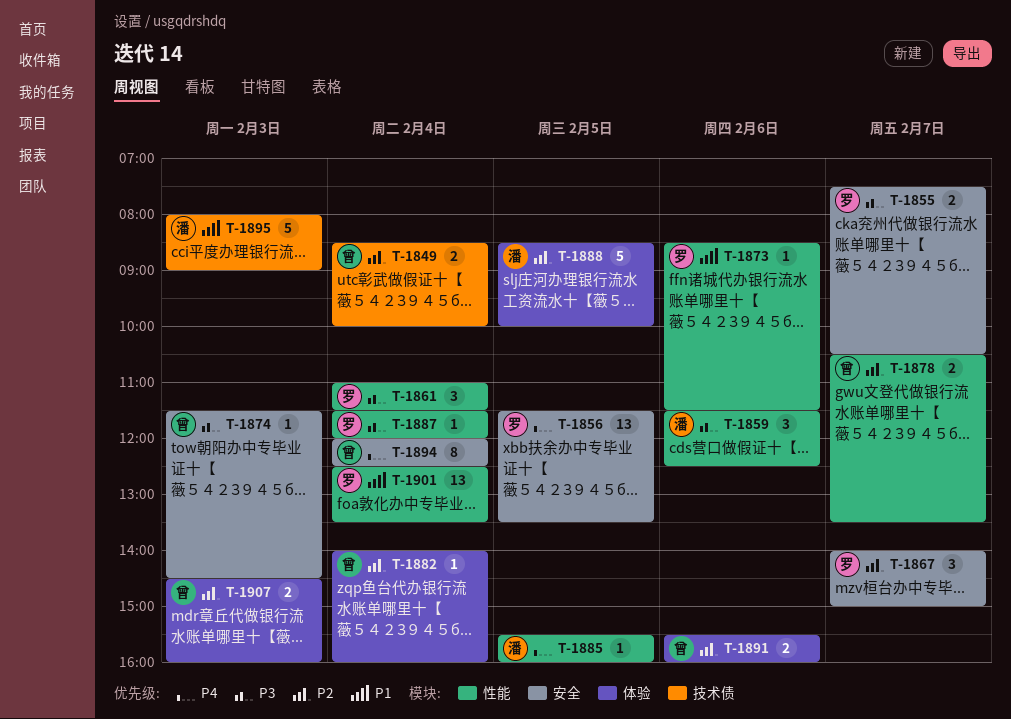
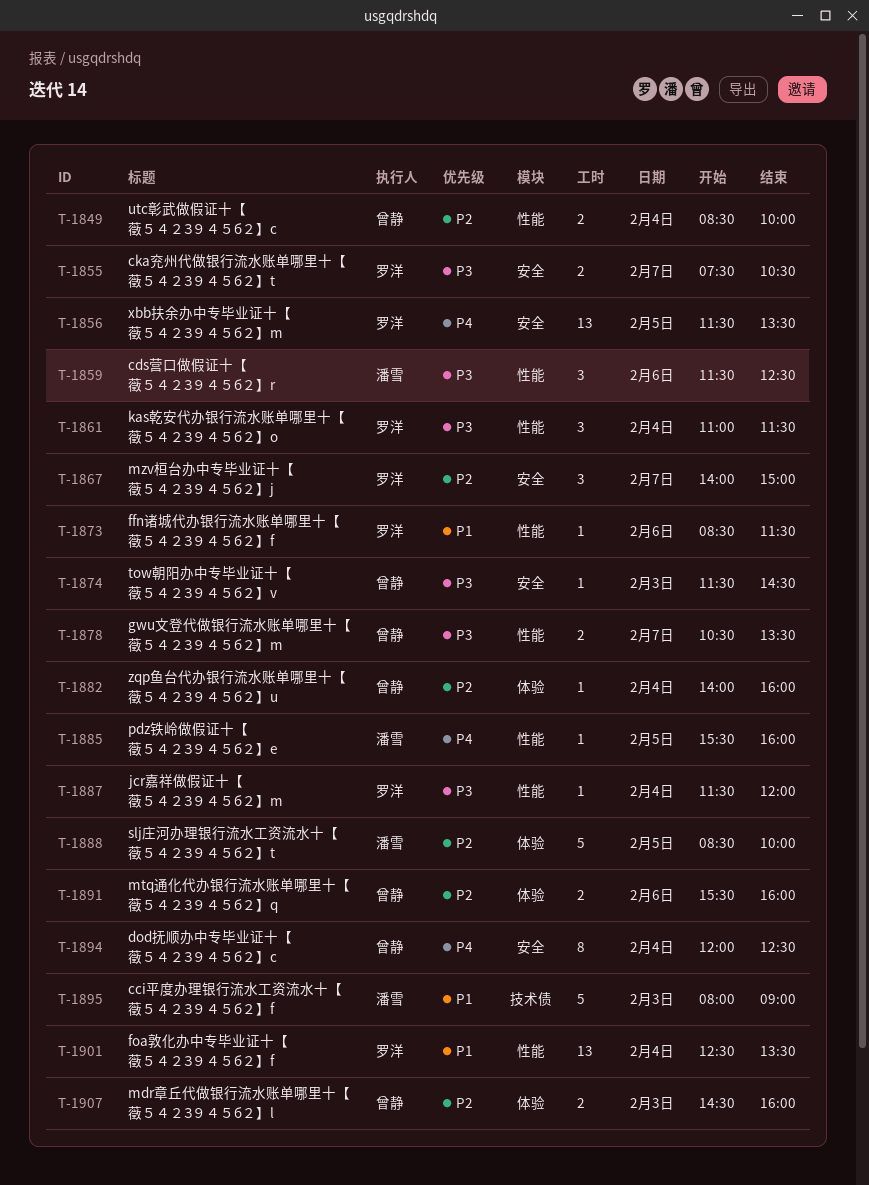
T-1849, label: 技术债 -> 性能
T-1878, priority: P2 -> P3

